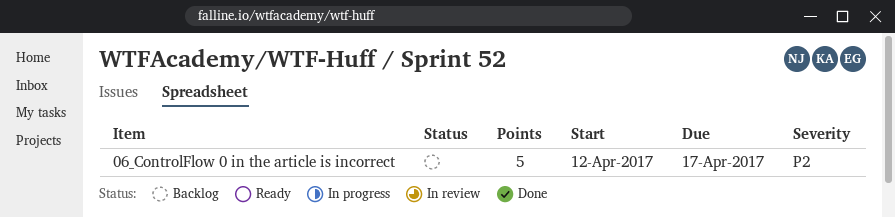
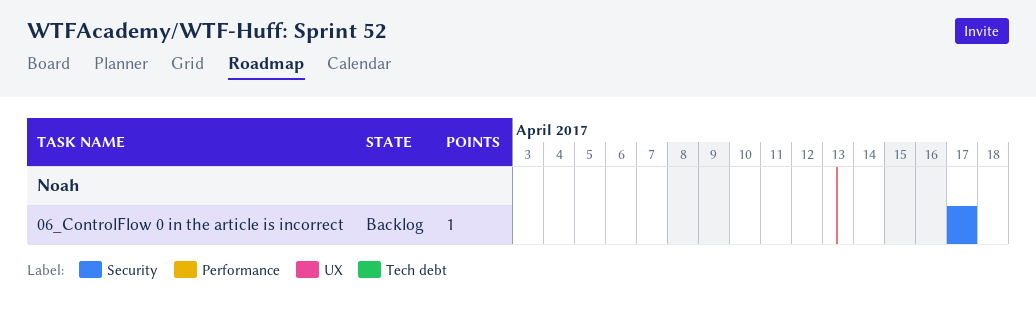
06_ControlFlow 0 in the article is incorrect, estimate: 5 -> 1
06_ControlFlow 0 in the article is incorrect, start: Apr 12 -> Apr 17

